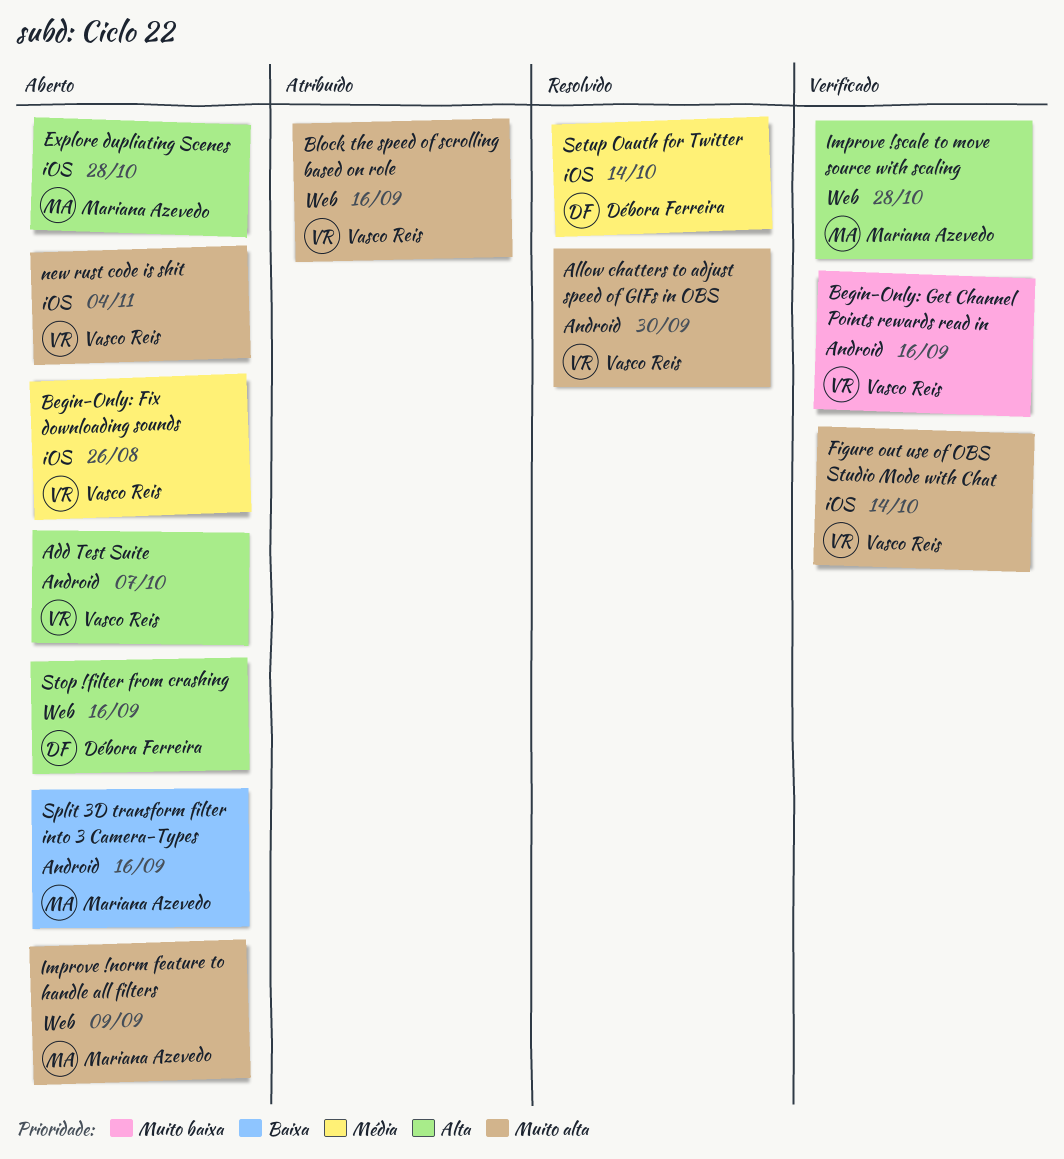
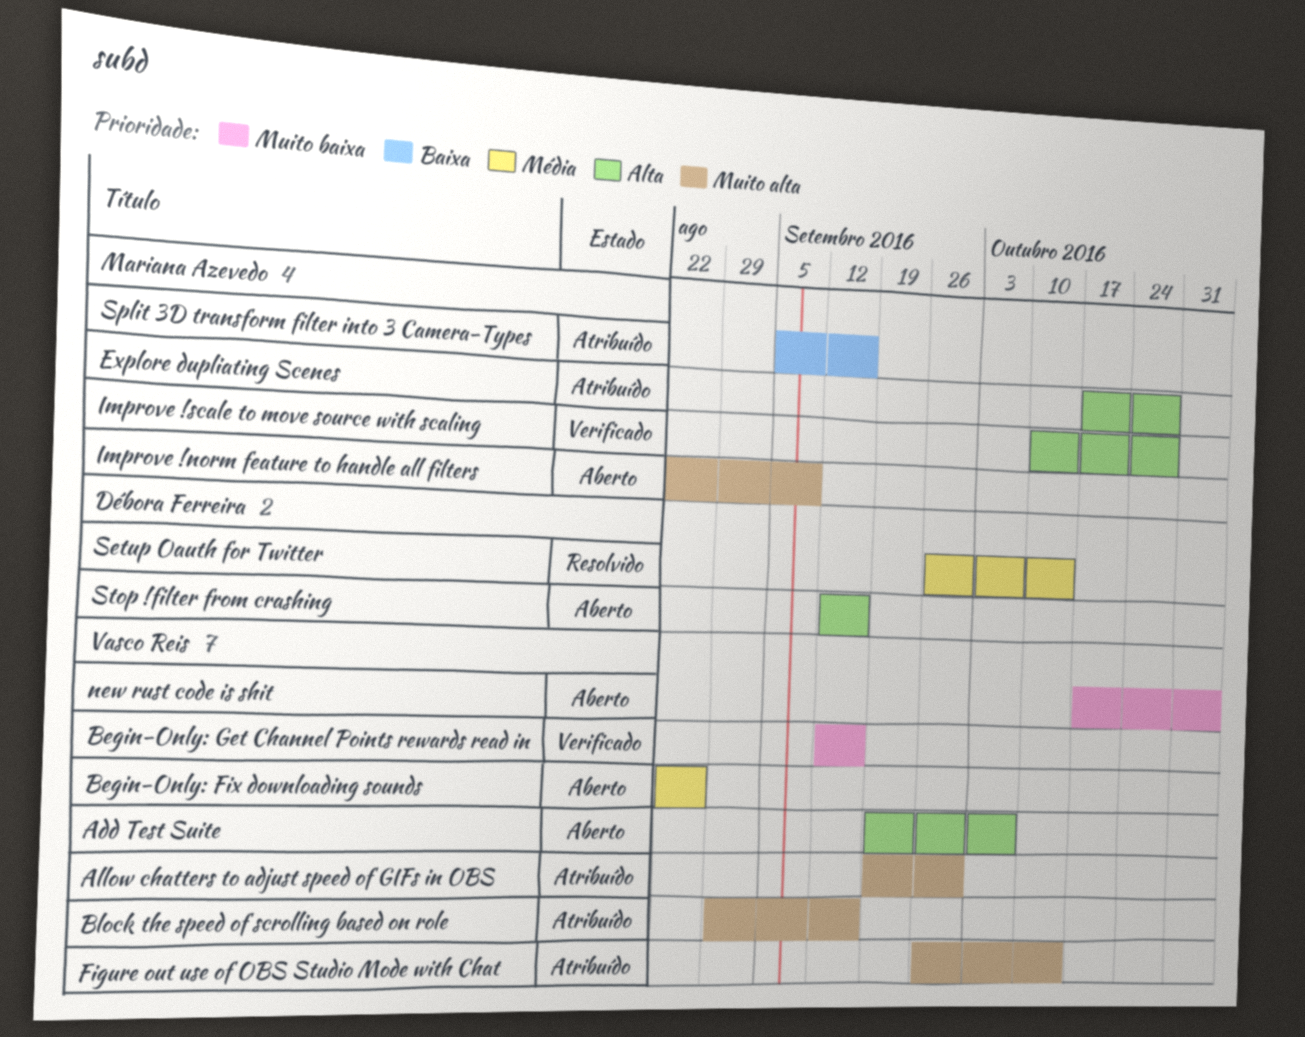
Allow chatters to adjust speed of GIFs in OBS, status: Resolvido -> Atribuído
Explore dupliating Scenes, status: Aberto -> Atribuído
Figure out use of OBS Studio Mode with Chat, status: Verificado -> Atribuído
new rust code is shit, priority: Muito alta -> Muito baixa
Split 3D transform filter into 3 Camera-Types, status: Aberto -> Atribuído

